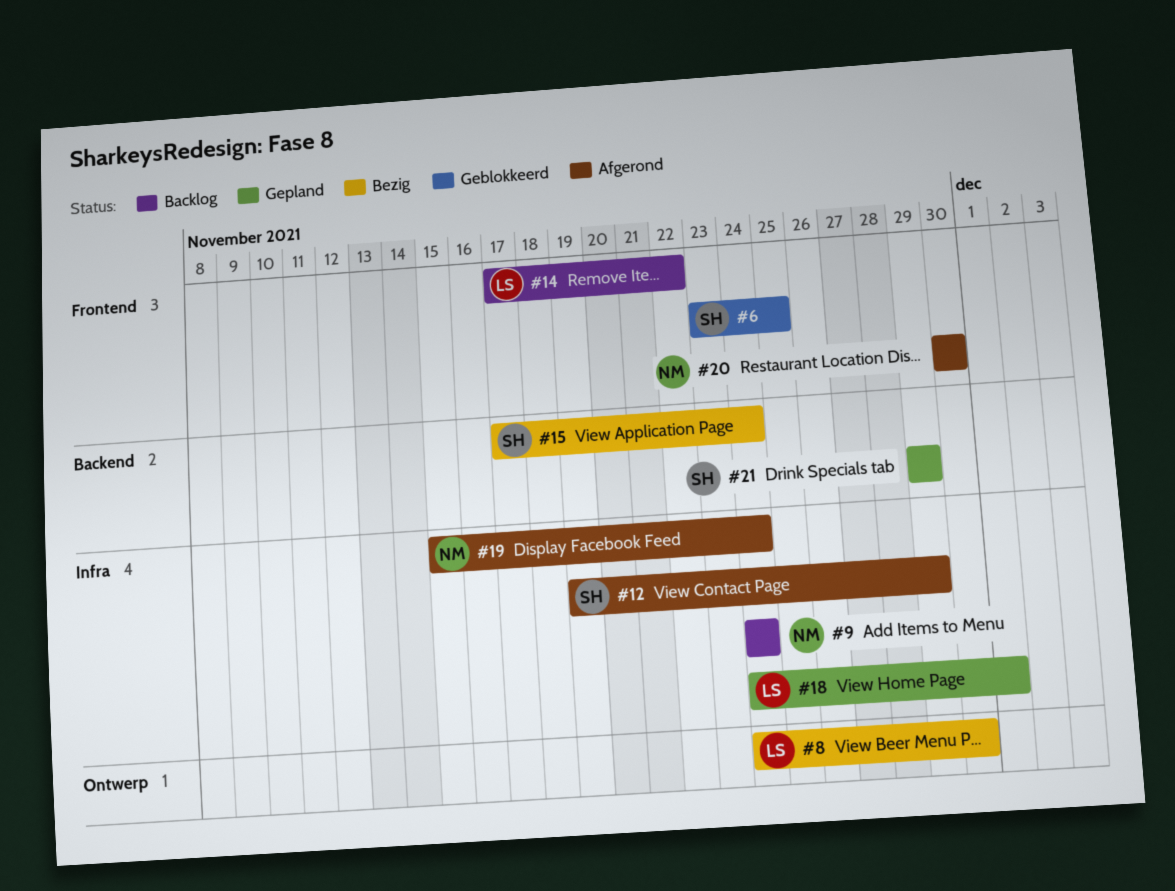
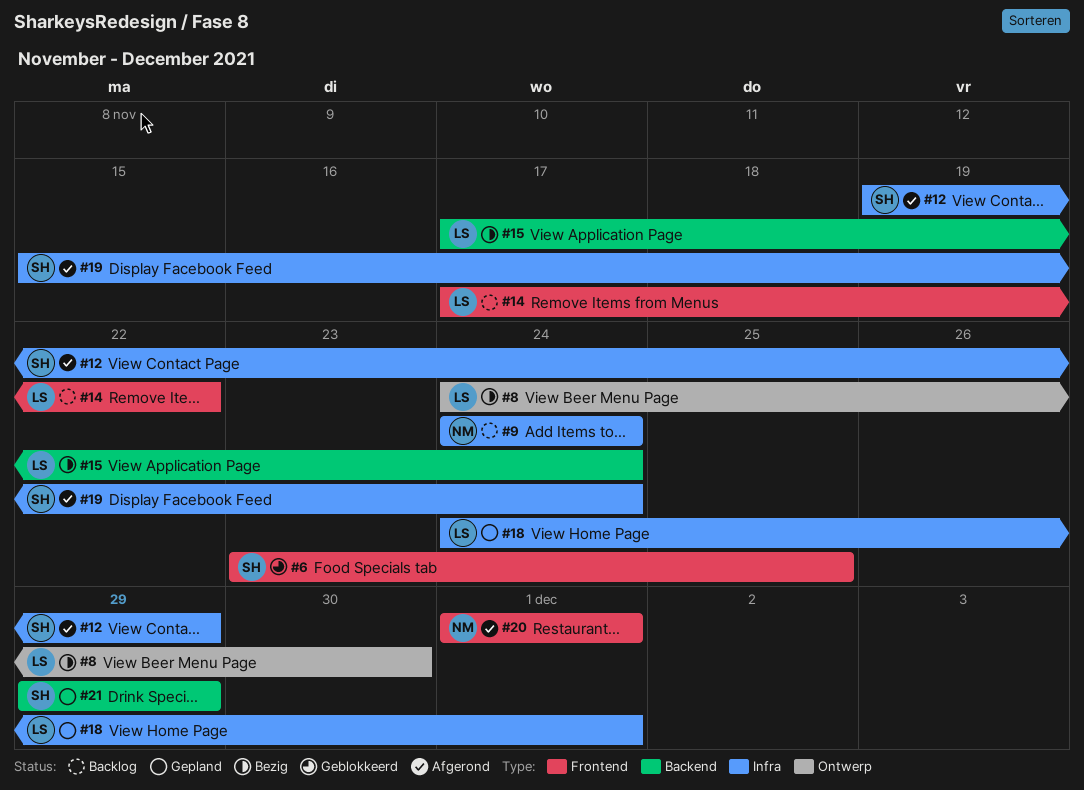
#15, owner: SH -> LS
#19, owner: NM -> SH
#20, start: Nov 30 -> Dec 1
#20, due: Nov 30 -> Dec 1

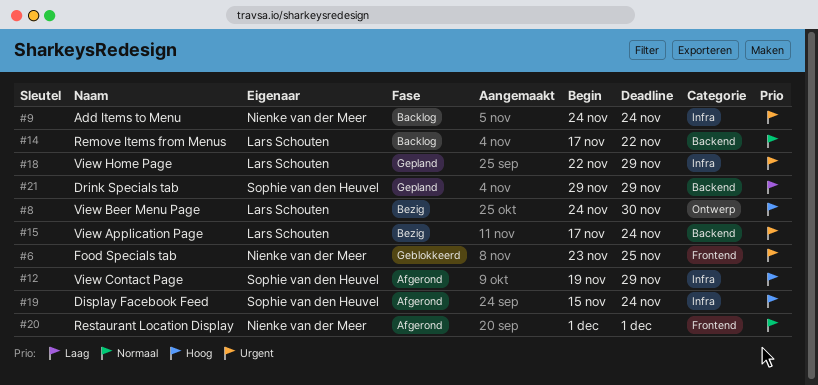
#6, owner: Sophie van den Heuvel -> Nienke van der Meer
#14, label: Frontend -> Backend
#18, start: Nov 24 -> Nov 22
#18, due: Dec 1 -> Nov 29

